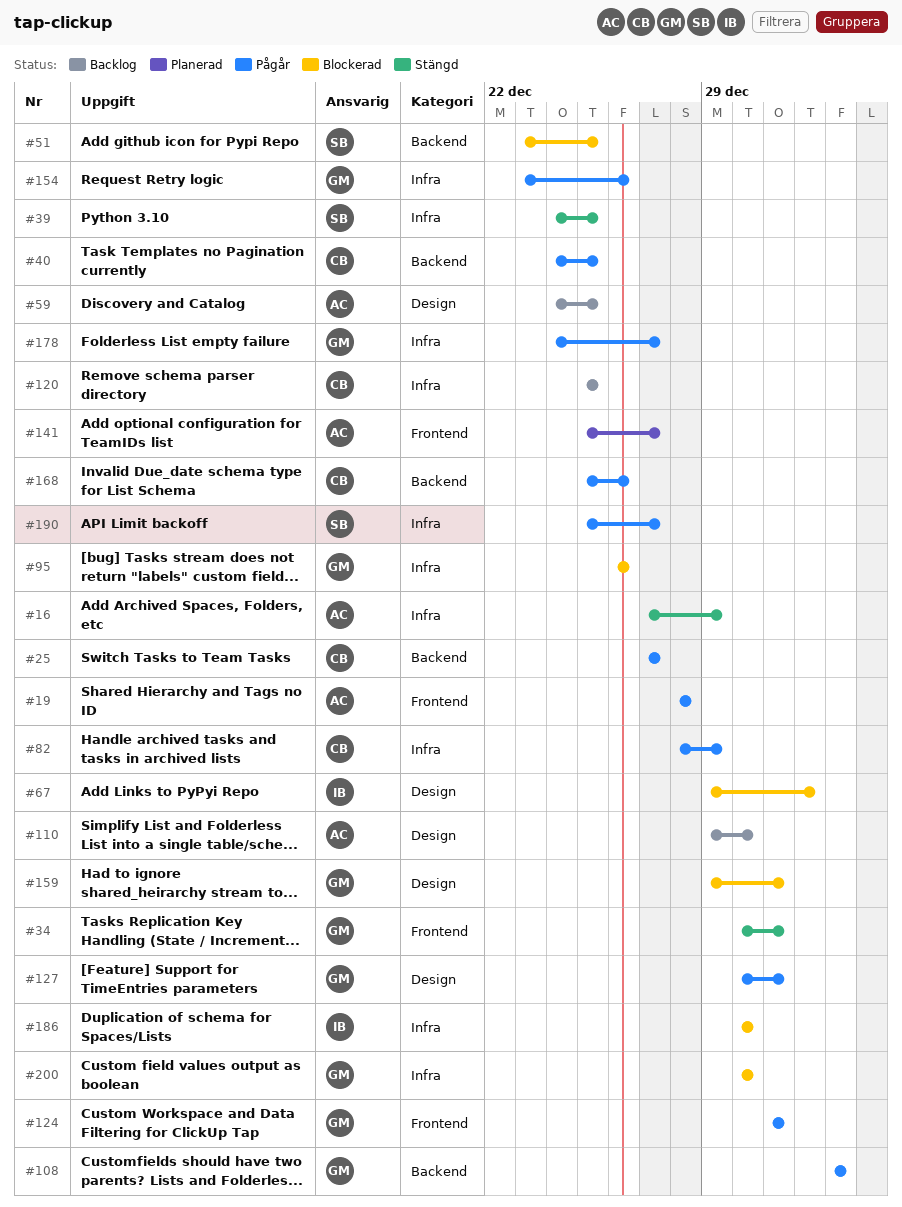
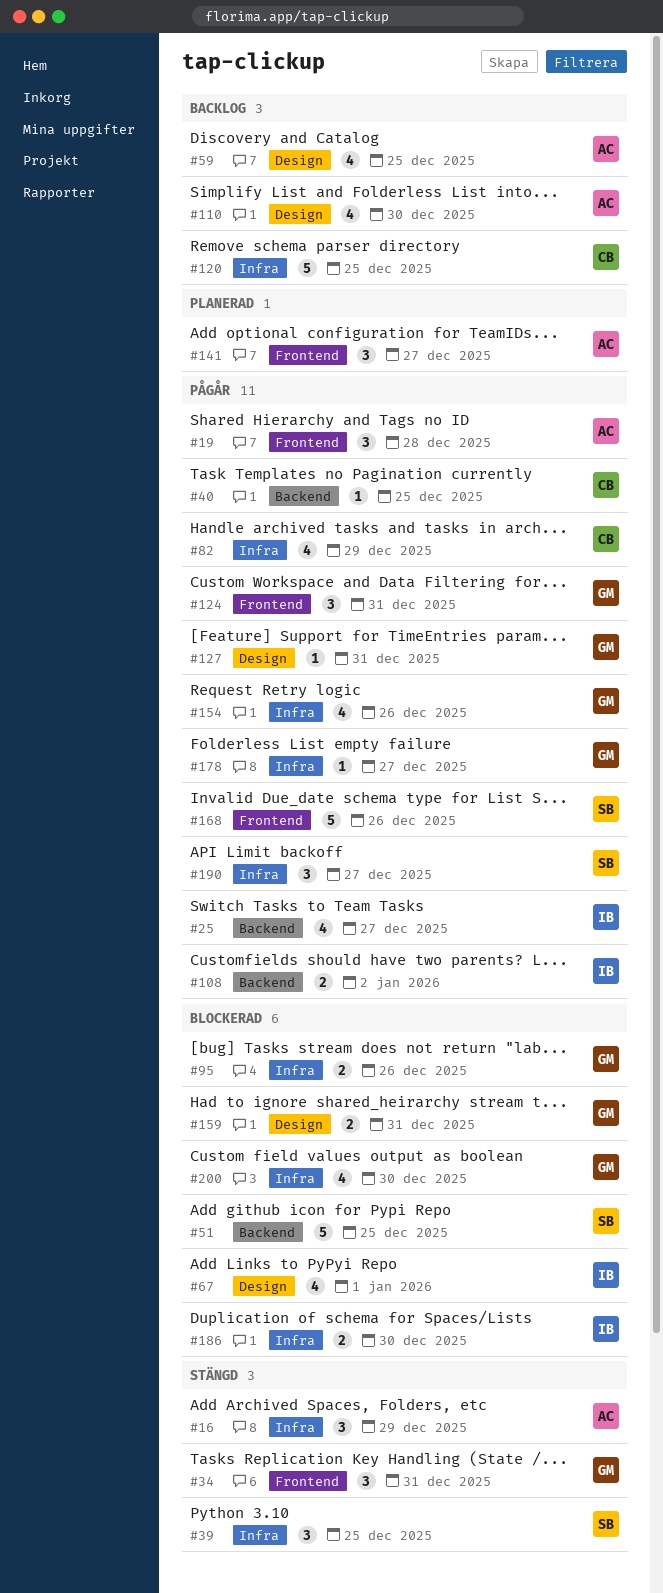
#25, owner: CB -> IB
#108, owner: GM -> IB
#168, owner: CB -> SB
#168, label: Backend -> Frontend

